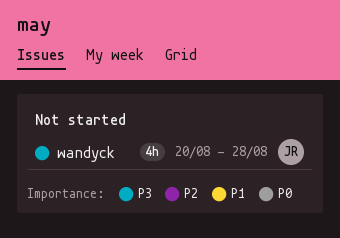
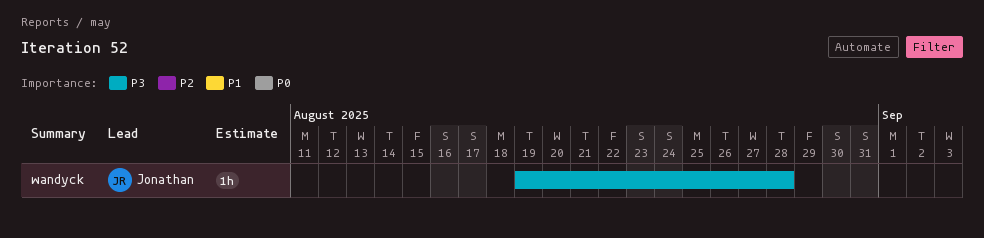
wandyck, estimate: 4h -> 1h
wandyck, start: Aug 20 -> Aug 19

